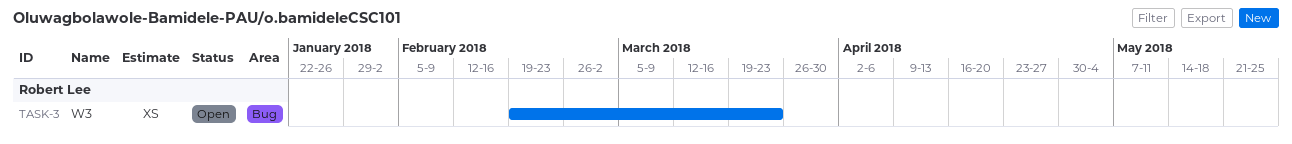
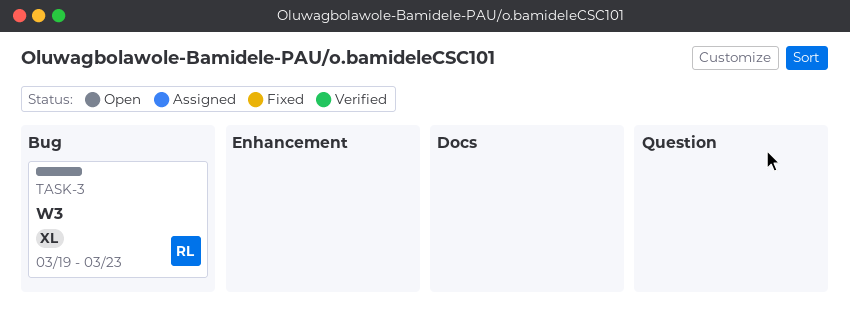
TASK-3, estimate: XS -> XL
TASK-3, start: Feb 19 -> Mar 19

